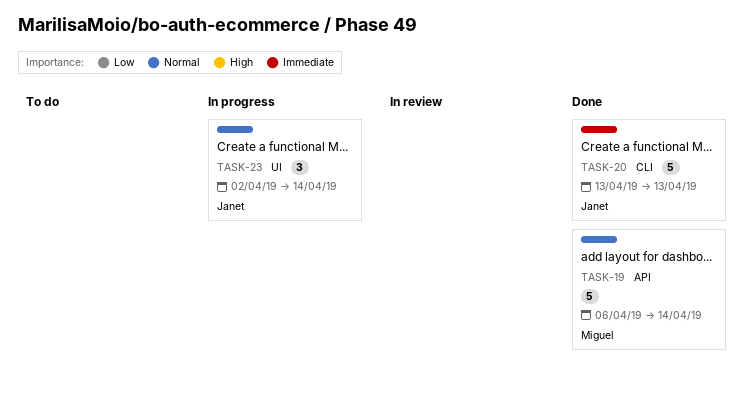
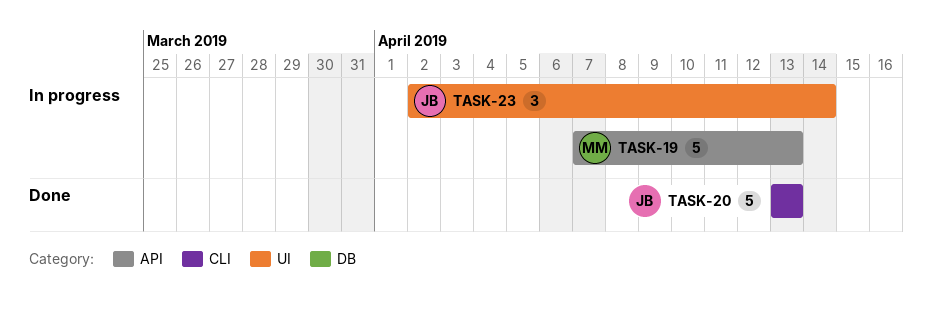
TASK-19, status: Done -> In progress
TASK-19, start: Apr 6 -> Apr 7
TASK-19, due: Apr 14 -> Apr 13

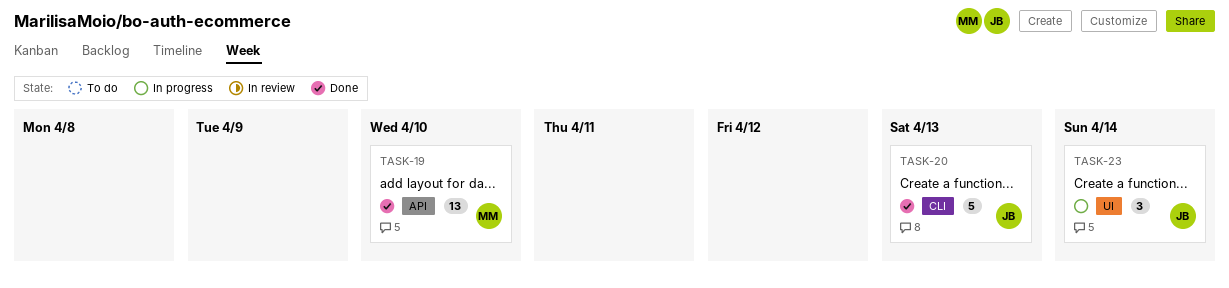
TASK-19, status: In progress -> Done
TASK-19, estimate: 5 -> 13
TASK-19, due: Apr 13 -> Apr 10

